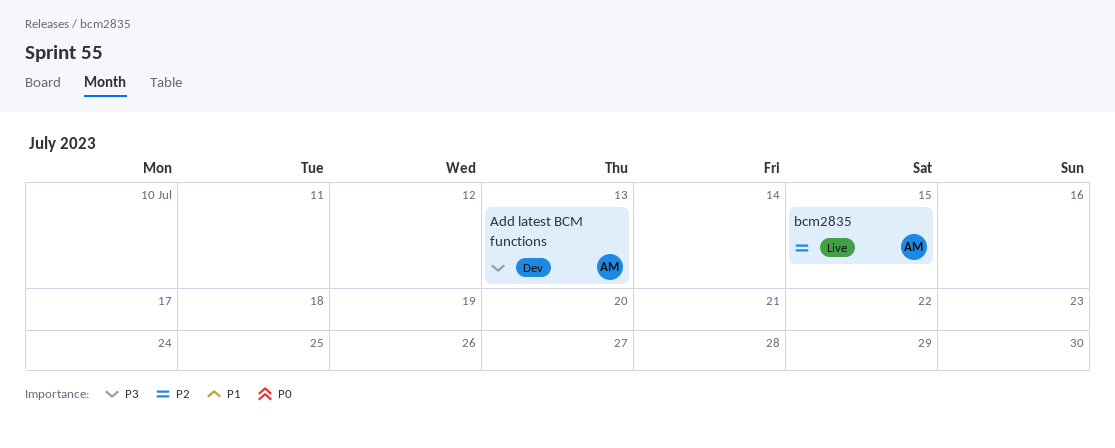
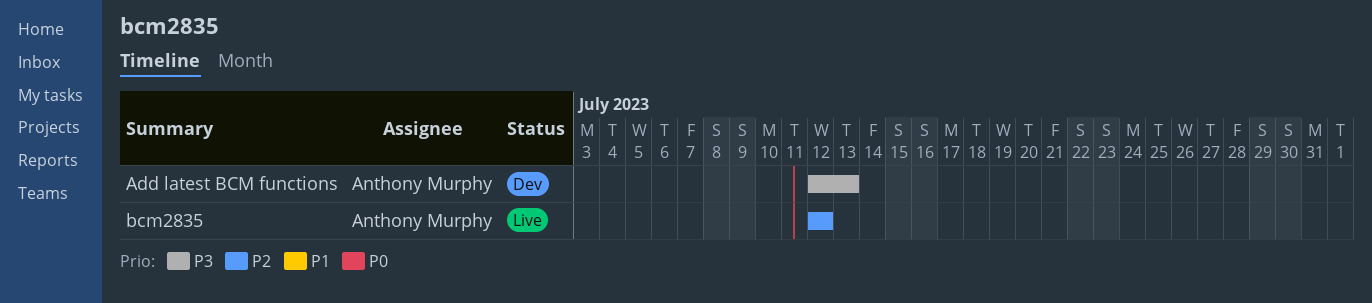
bcm2835, due: Jul 15 -> Jul 12

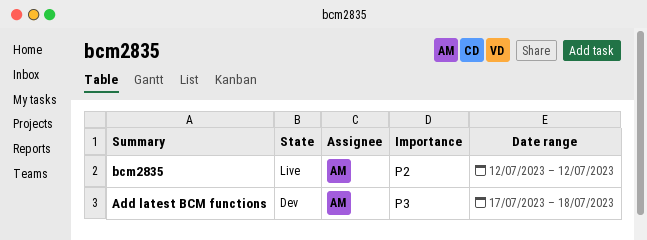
Add latest BCM functions, start: Jul 12 -> Jul 17
Add latest BCM functions, due: Jul 13 -> Jul 18

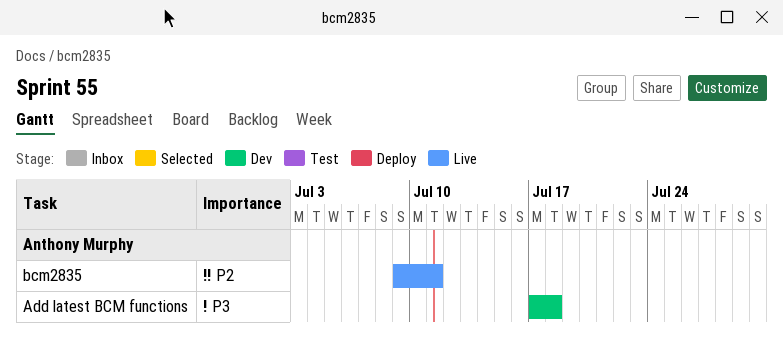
bcm2835, start: Jul 12 -> Jul 9
bcm2835, due: Jul 12 -> Jul 11

